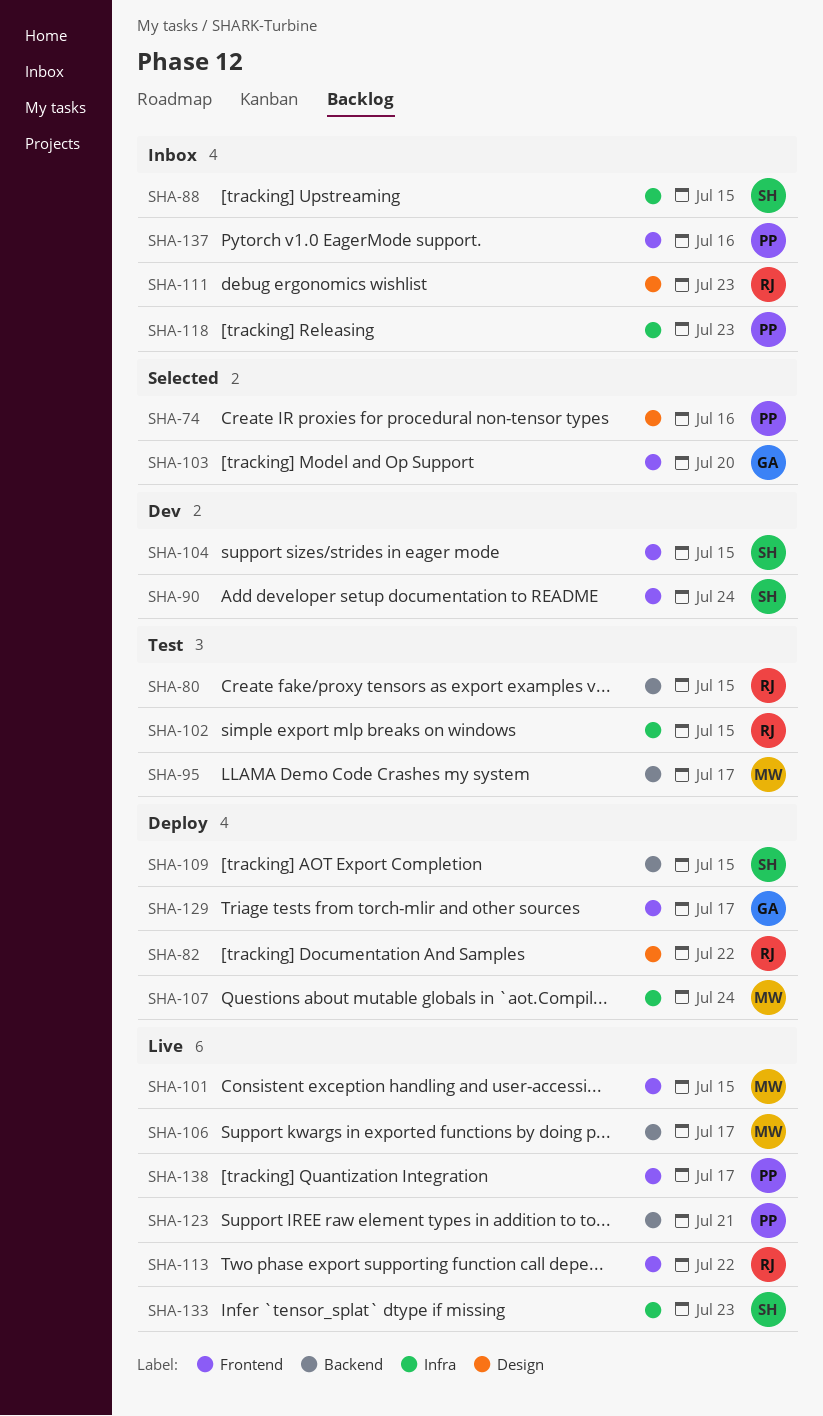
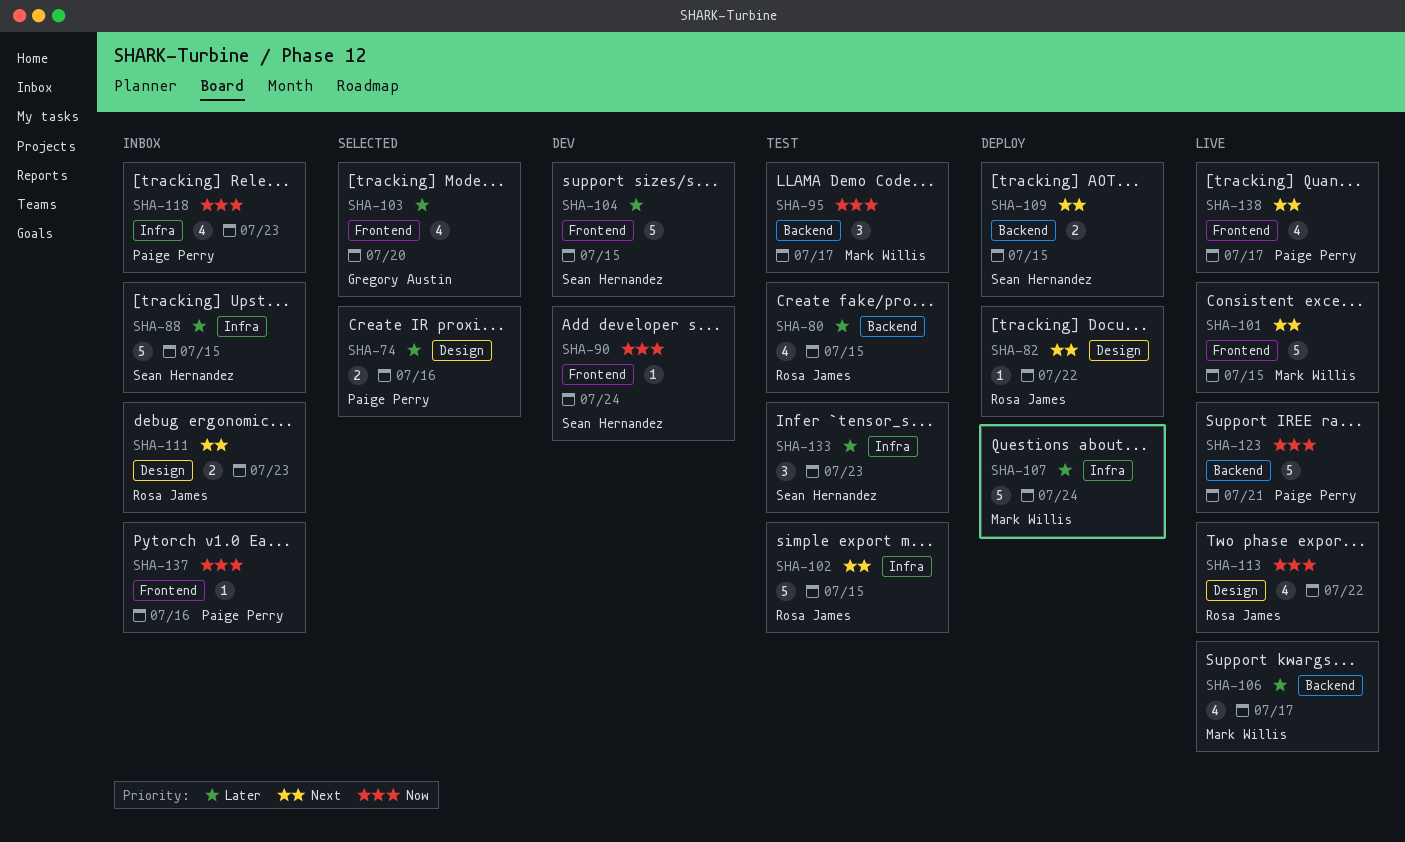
SHA-113, label: Frontend -> Design
SHA-129: present -> none
SHA-133, status: Live -> Test

